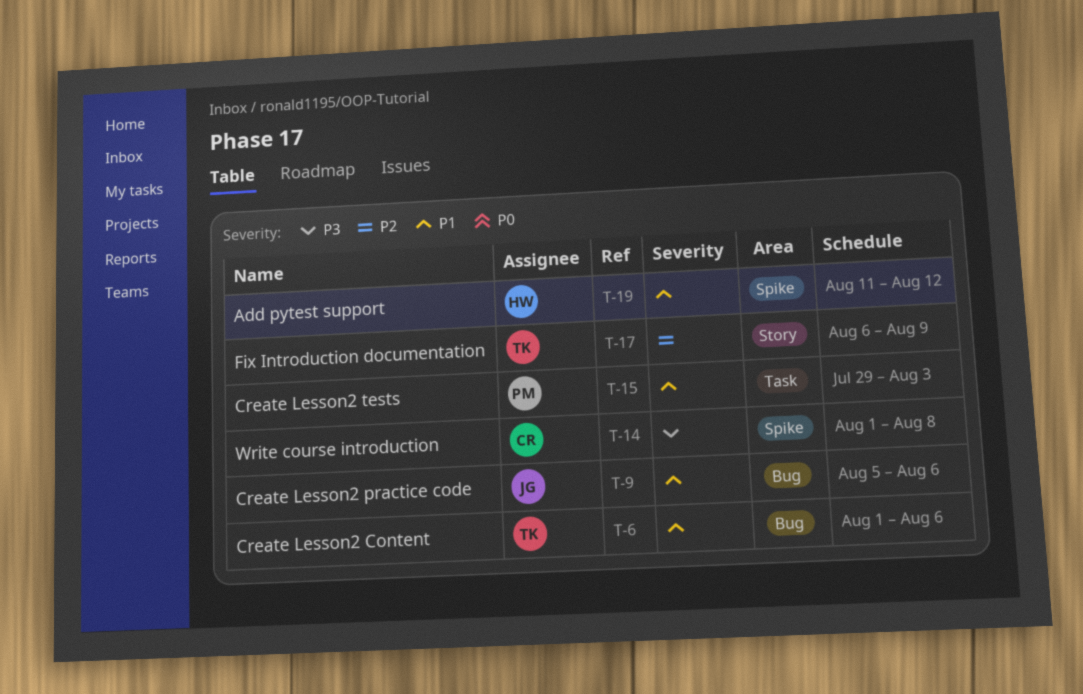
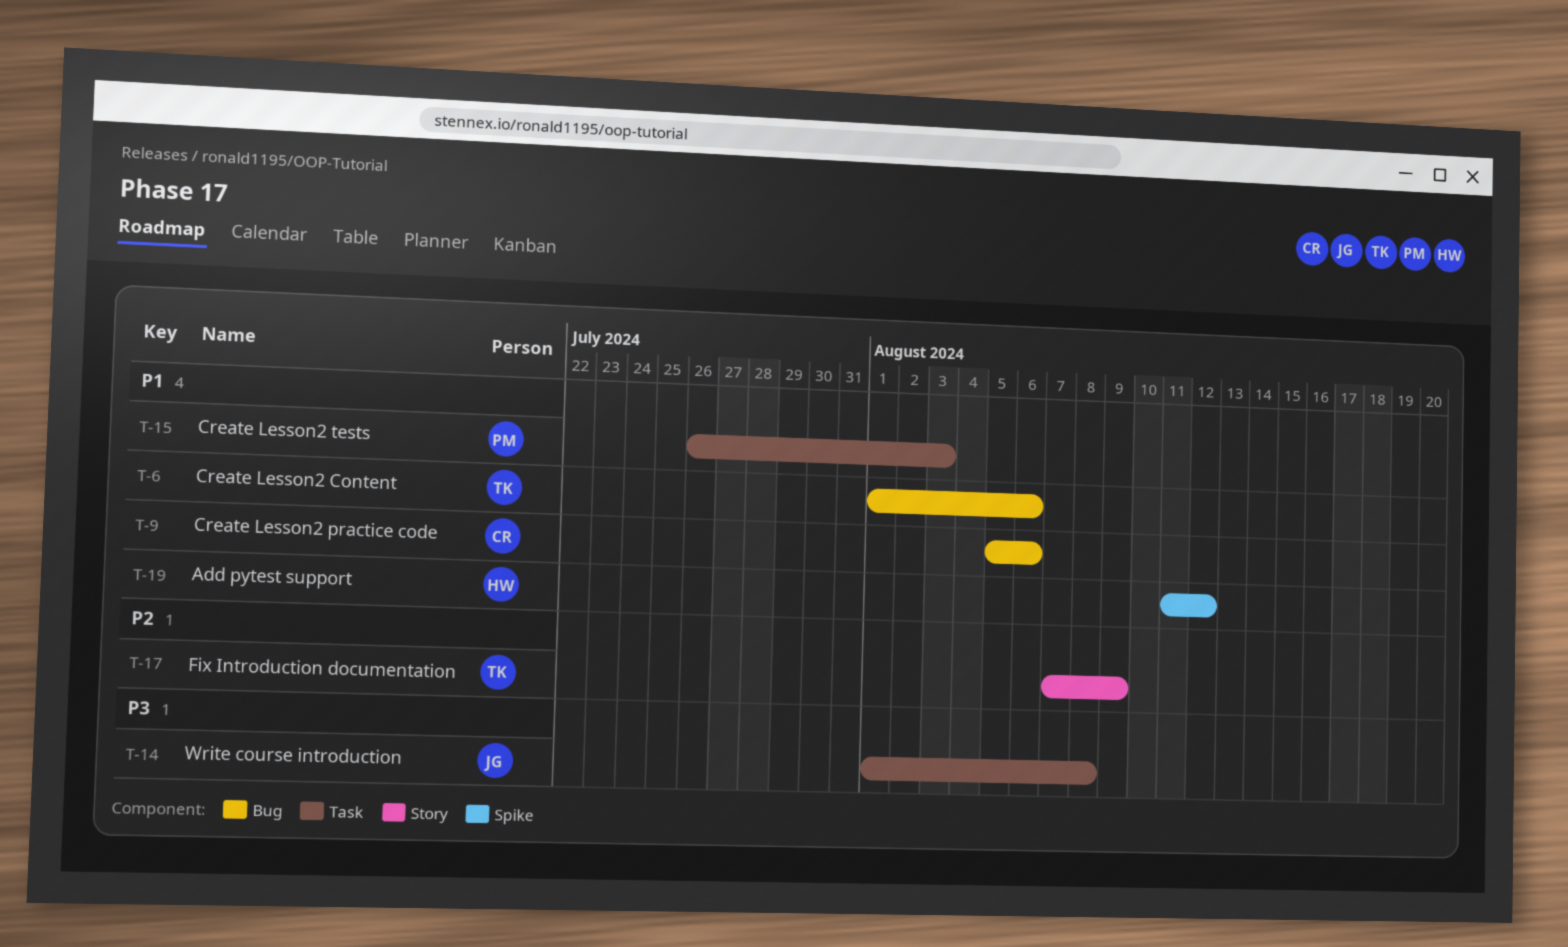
T-9, owner: JG -> CR
T-14, owner: CR -> JG
T-14, label: Spike -> Task
T-15, start: Jul 29 -> Jul 26
T-17, start: Aug 6 -> Aug 7

